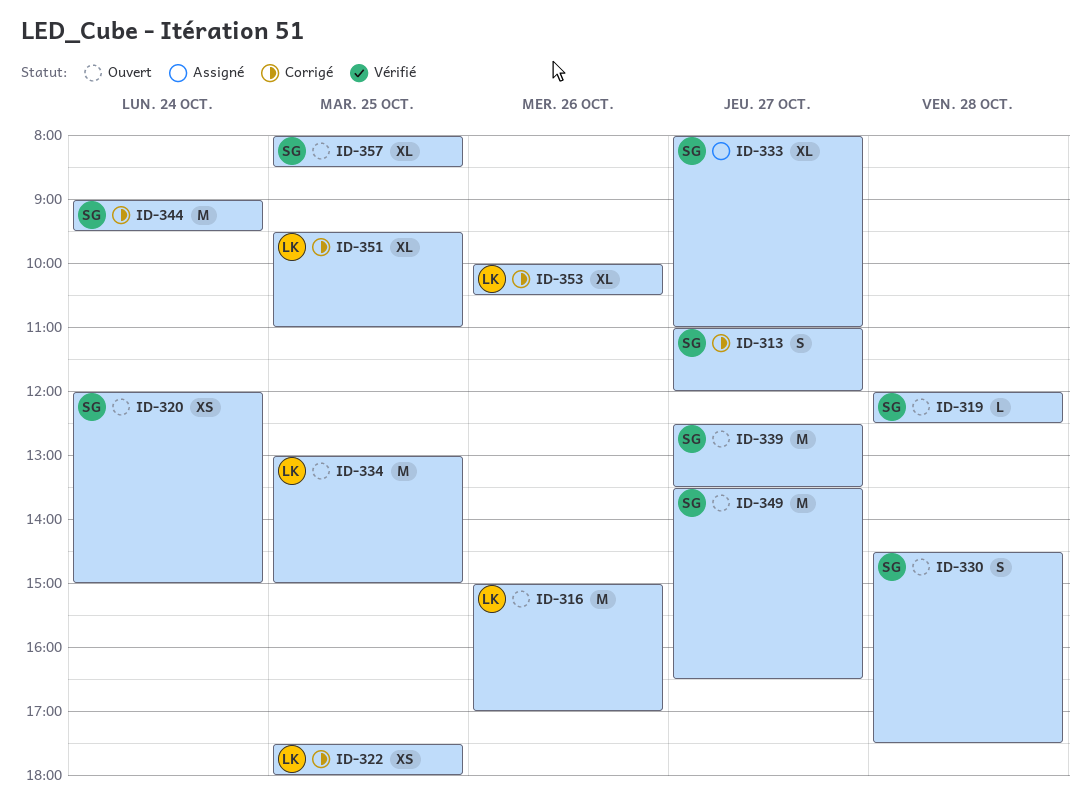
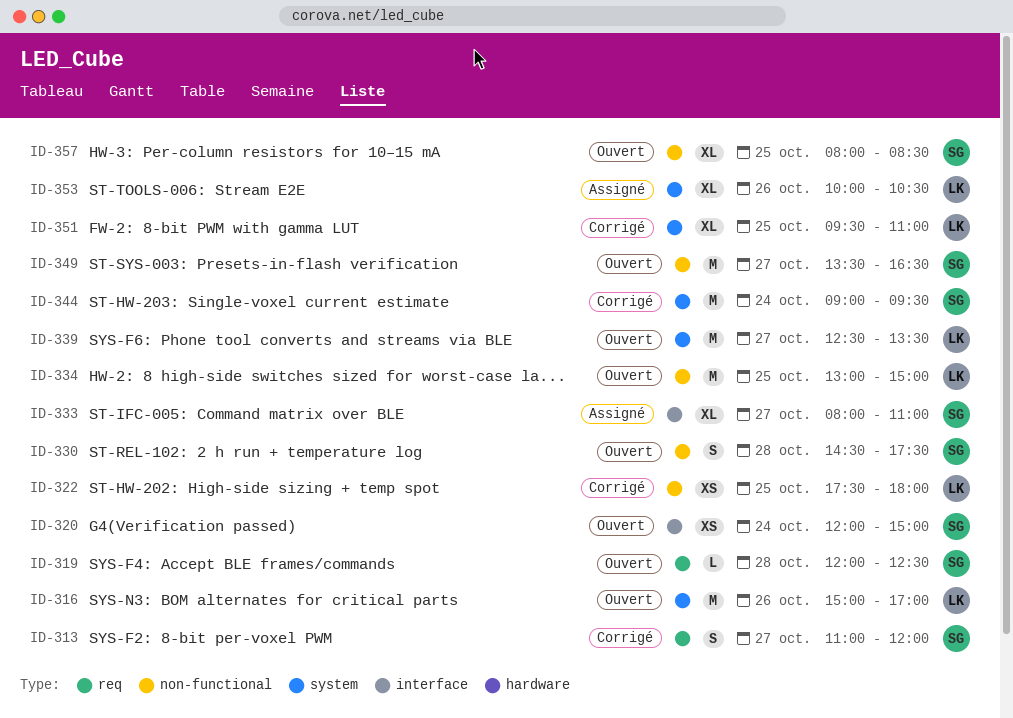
ID-339, owner: SG -> LK
ID-353, status: Corrigé -> Assigné

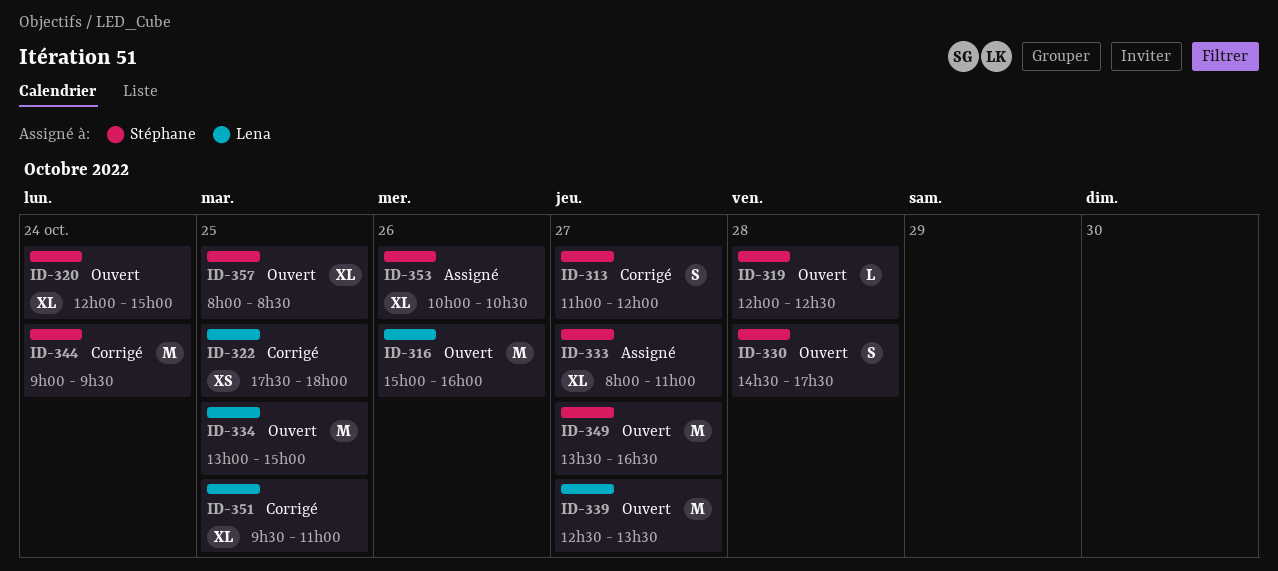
ID-316, ends: 17:00 -> 16:00
ID-320, estimate: XS -> XL
ID-353, owner: Lena -> Stéphane

